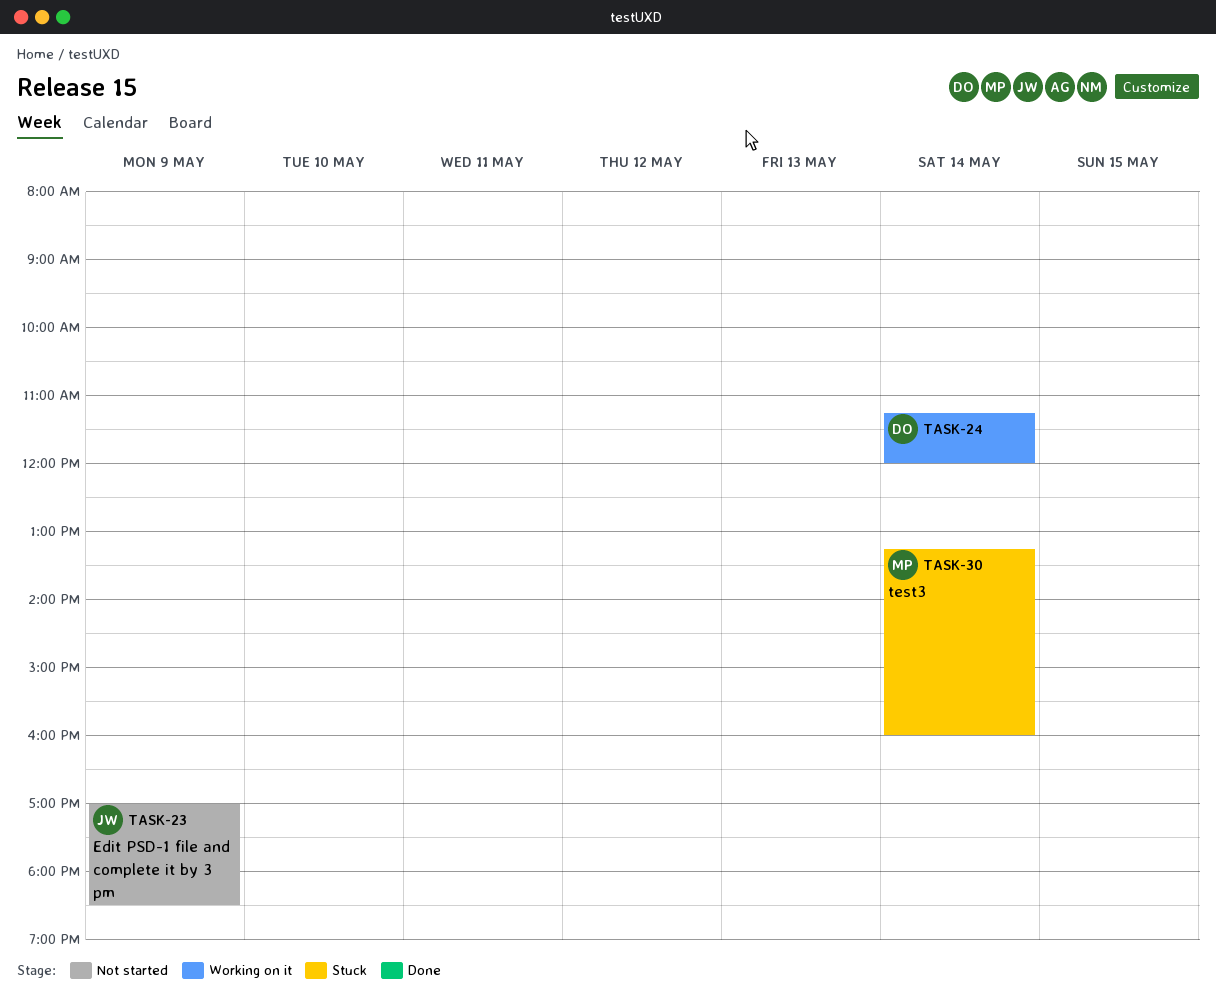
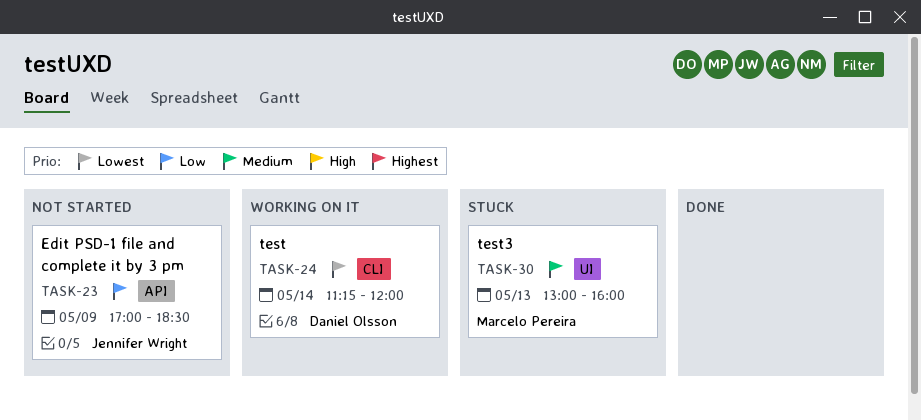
TASK-30, day: May 14 -> May 13
TASK-30, begins: 13:15 -> 13:00

